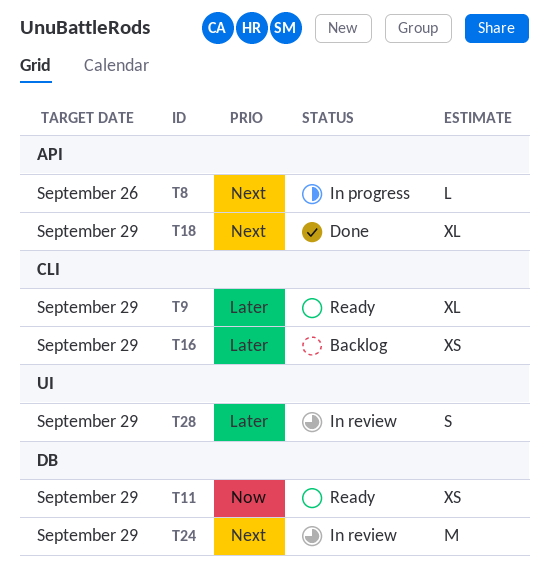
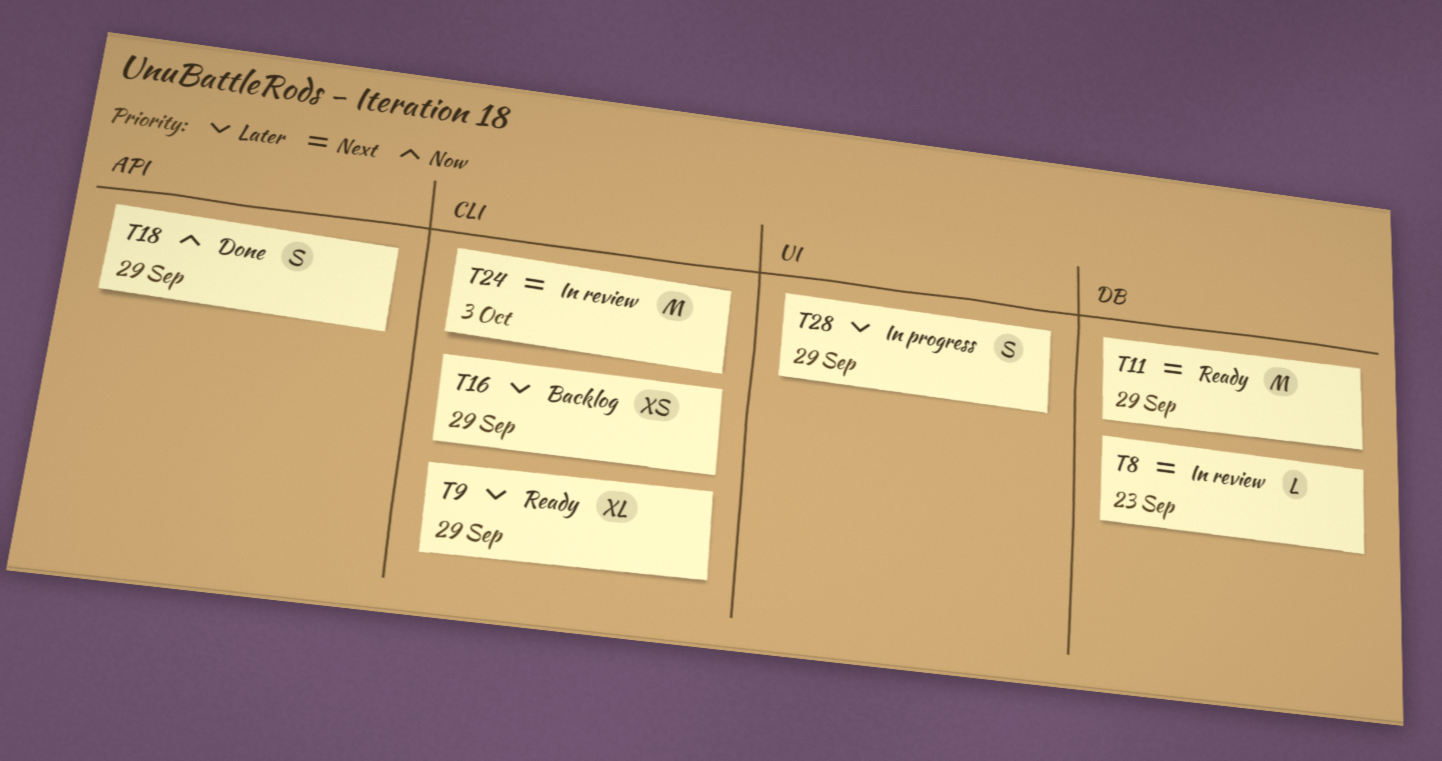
T8, status: In progress -> In review
T8, label: API -> DB
T8, due: Sep 26 -> Sep 23
T11, priority: Now -> Next
T11, estimate: XS -> M
T18, priority: Next -> Now
T18, estimate: XL -> S
T24, label: DB -> CLI
T24, due: Sep 29 -> Oct 3
T28, status: In review -> In progress

